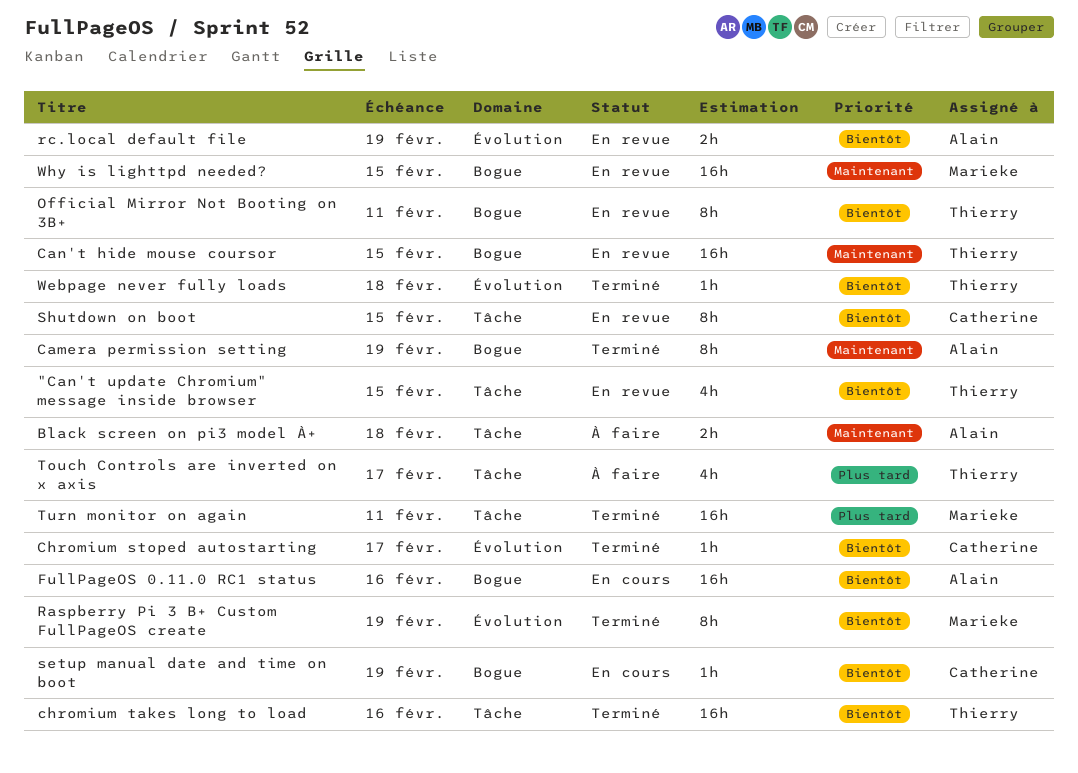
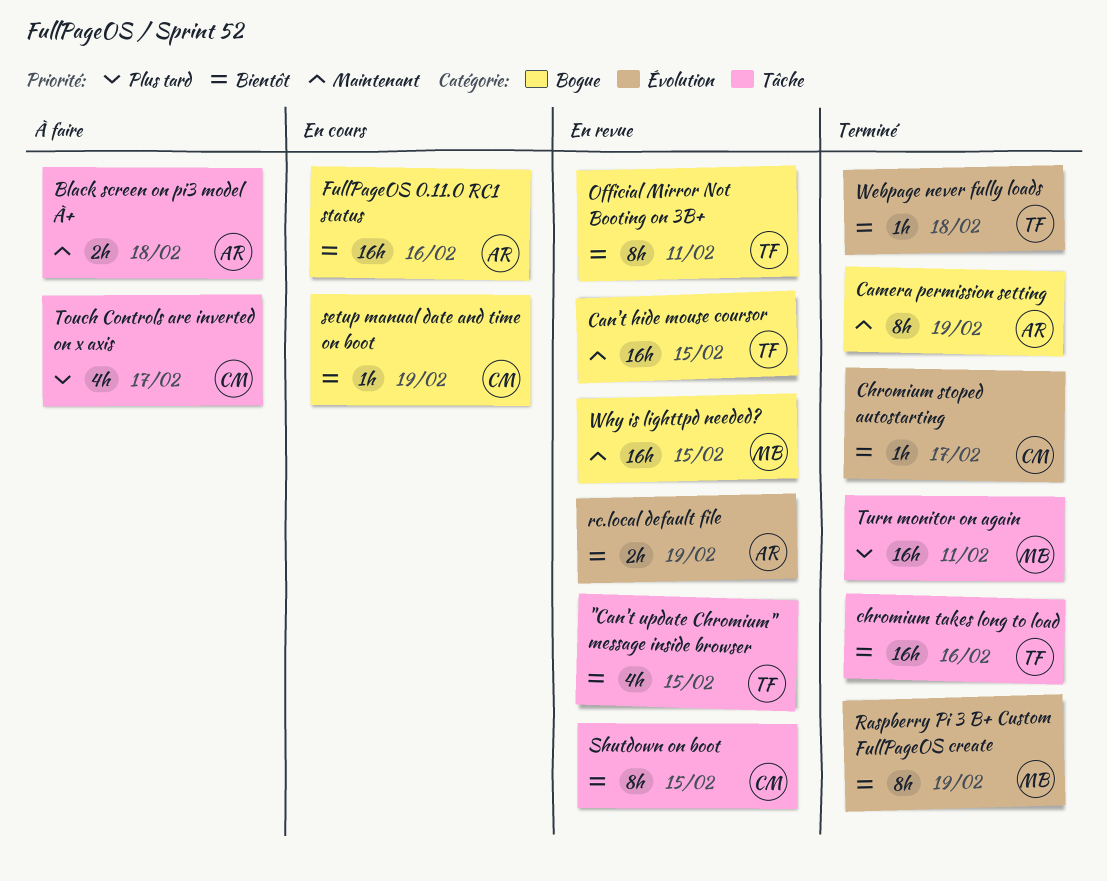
Touch Controls are inverted on x axis, owner: Thierry -> Catherine

